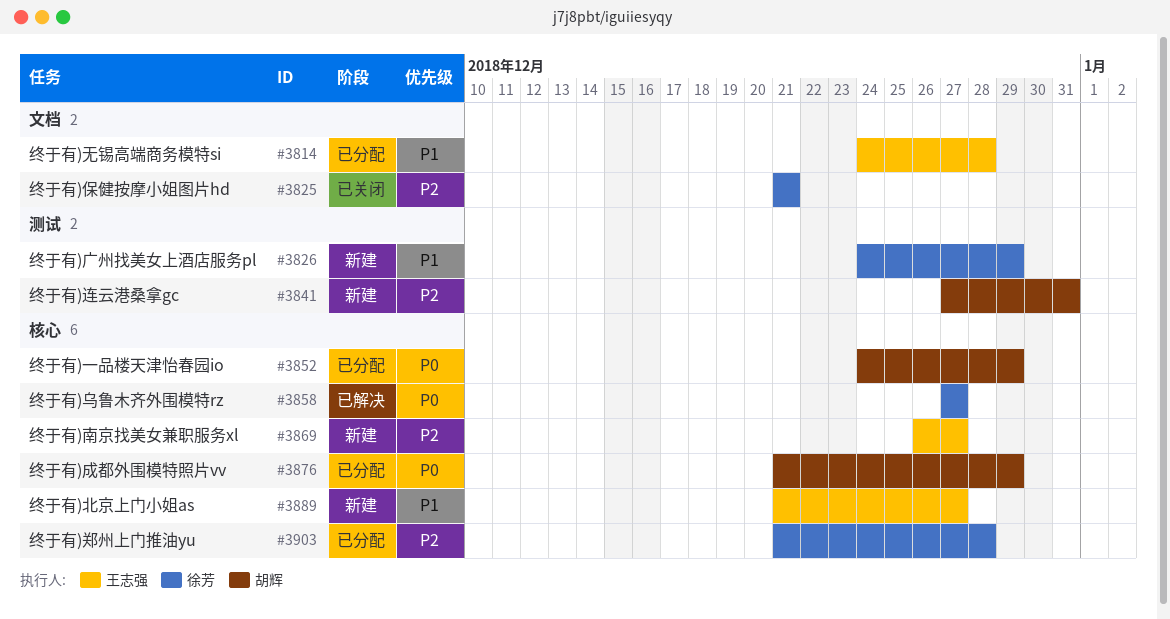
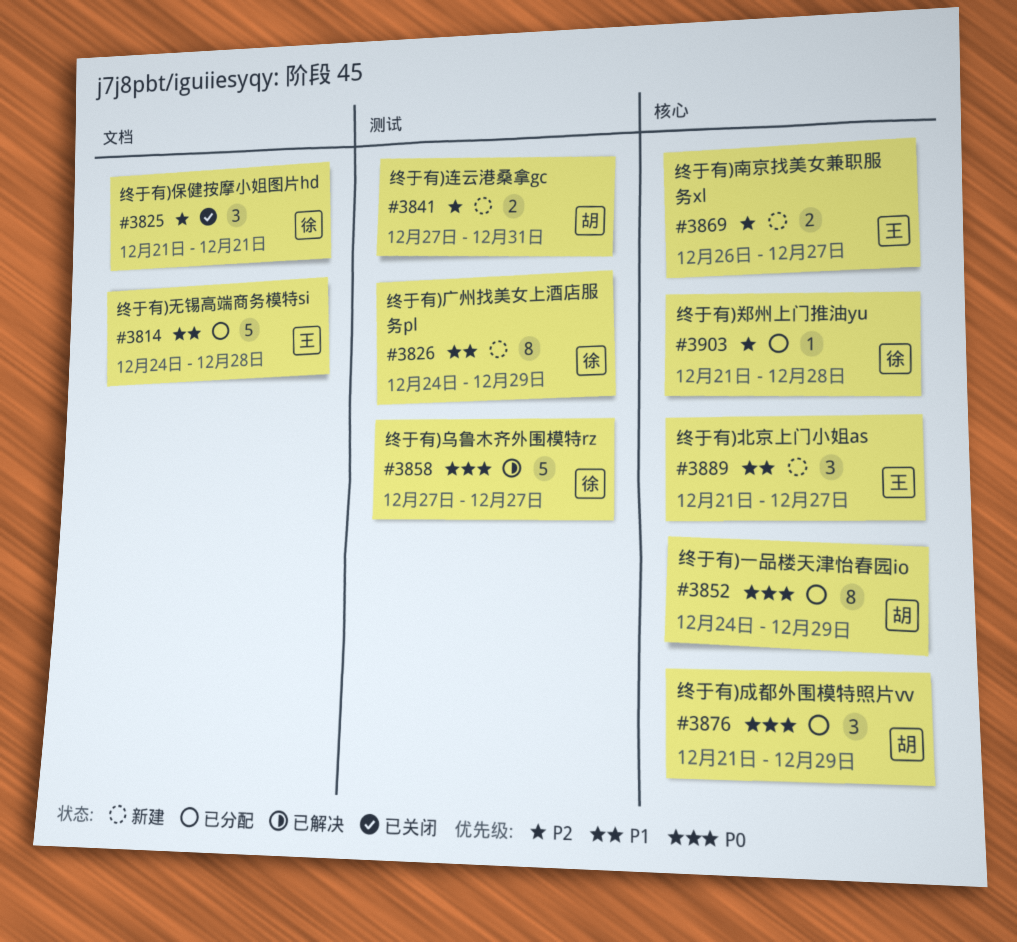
#3858, label: 核心 -> 测试

